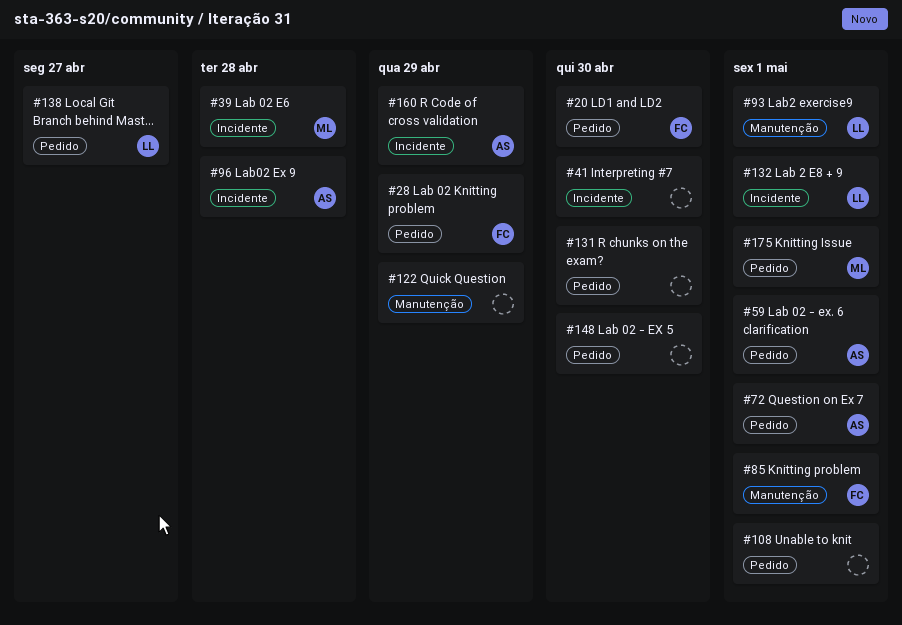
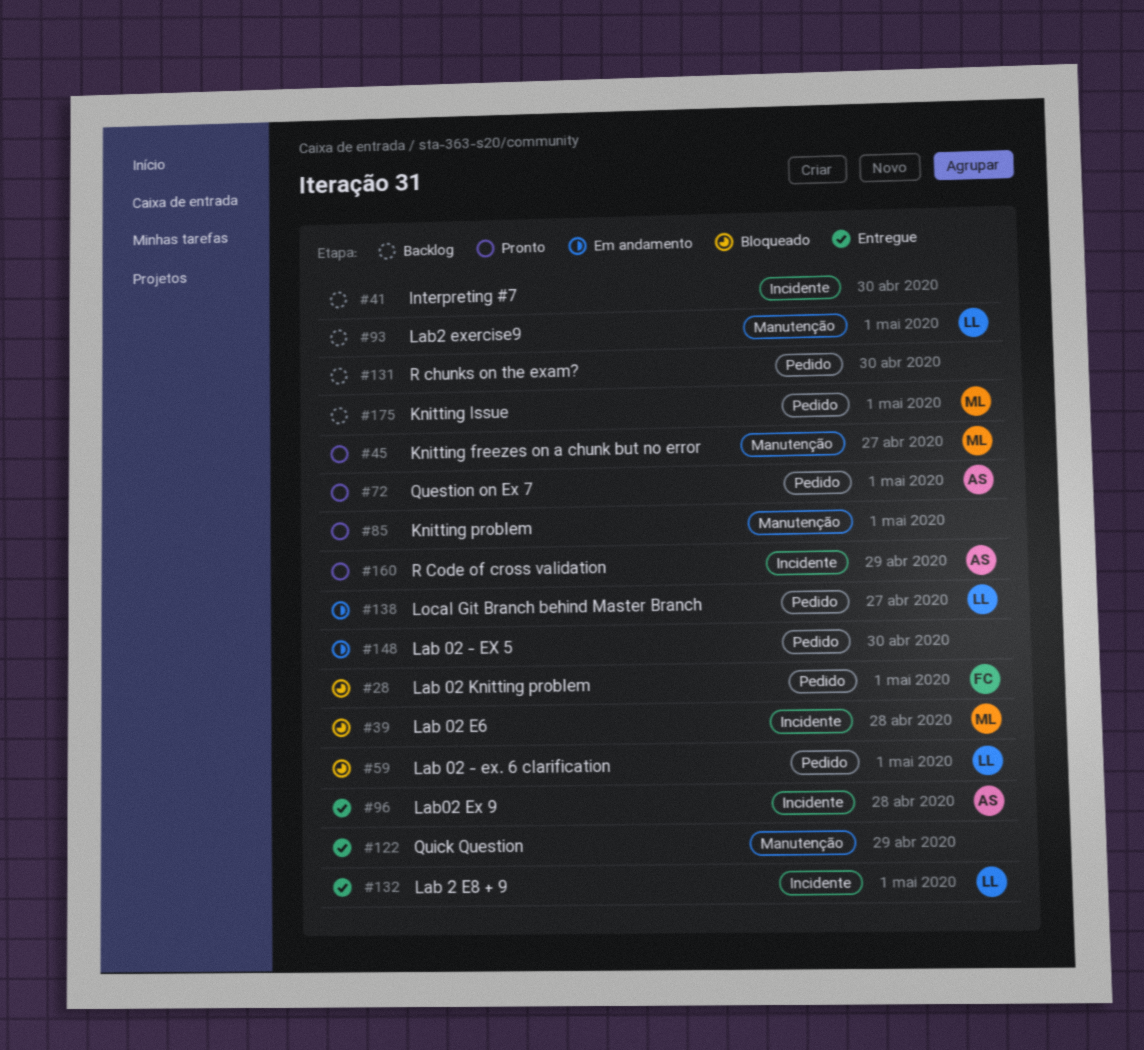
#20: present -> none
#28, due: Apr 29 -> May 1
#45: none -> present
#59, owner: AS -> LL
#85, owner: FC -> none
#108: present -> none

